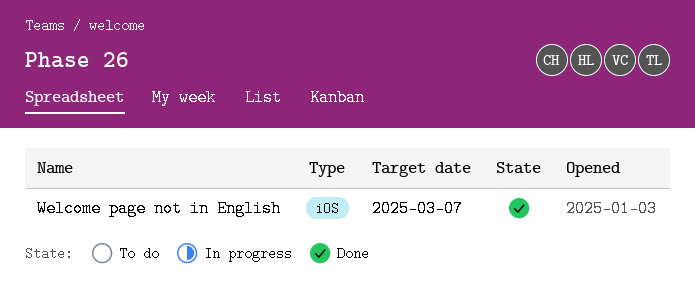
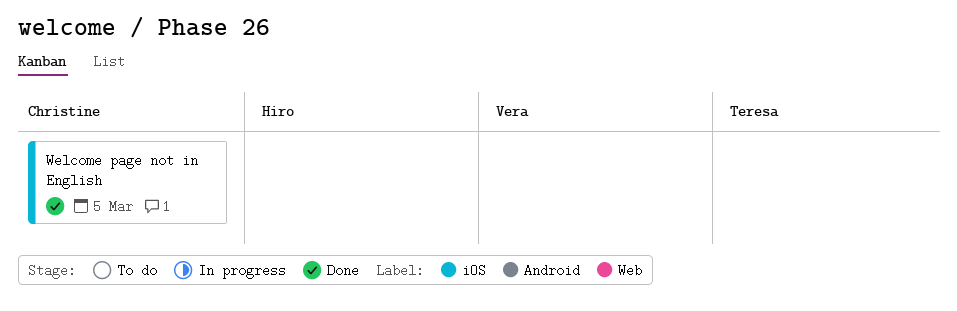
Welcome page not in English, due: Mar 7 -> Mar 5

